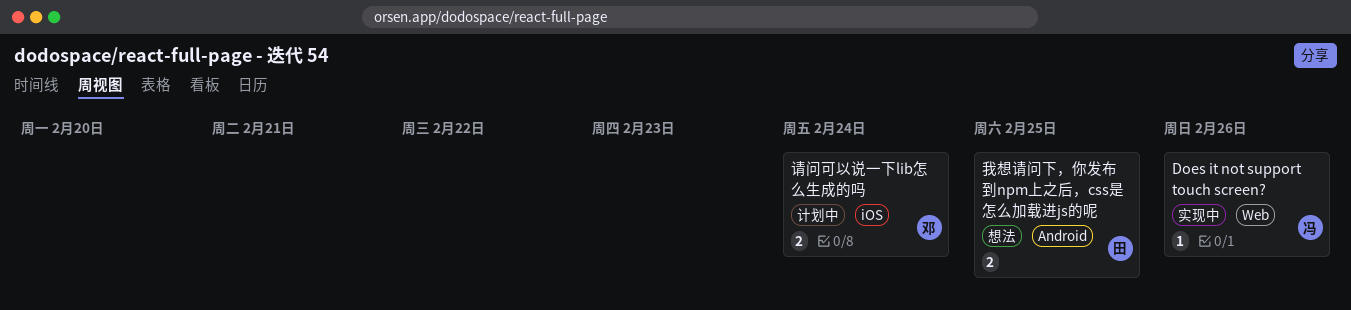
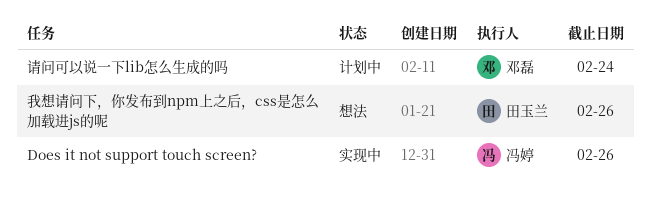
我想请问下，你发布到npm上之后，css是怎么加载进js的呢, due: Feb 25 -> Feb 26

